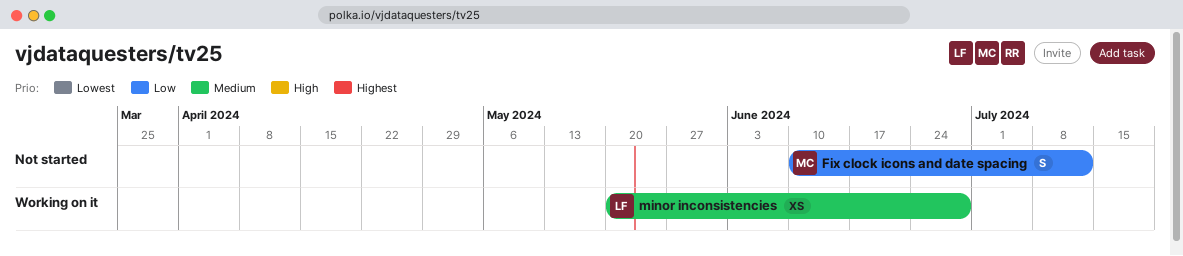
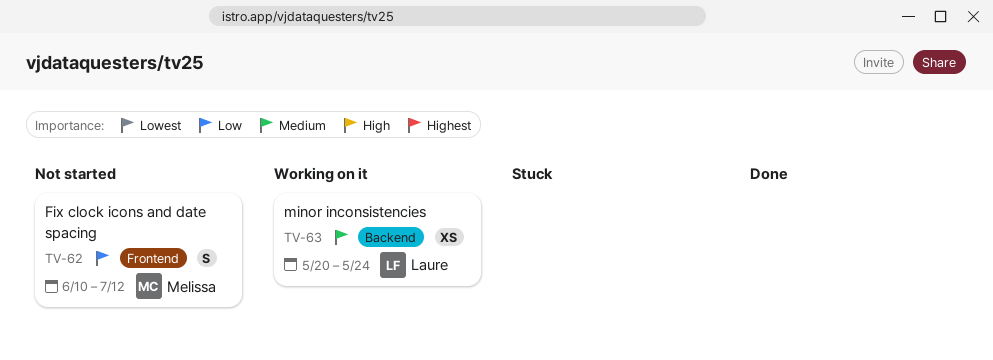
minor inconsistencies, due: Jun 28 -> May 24

